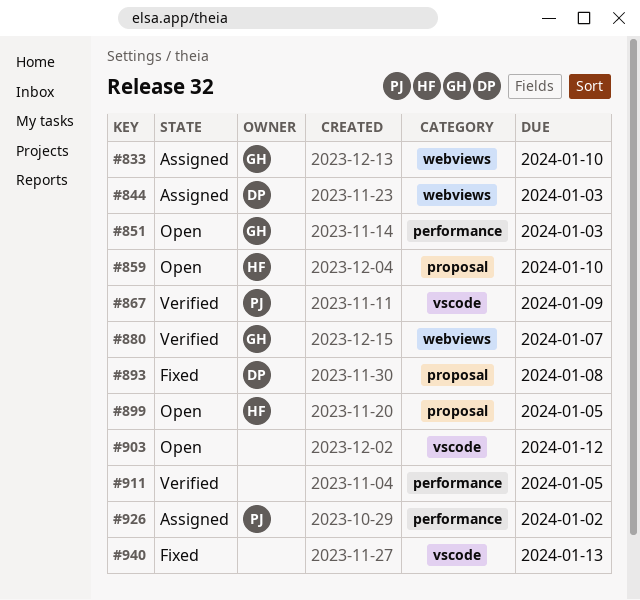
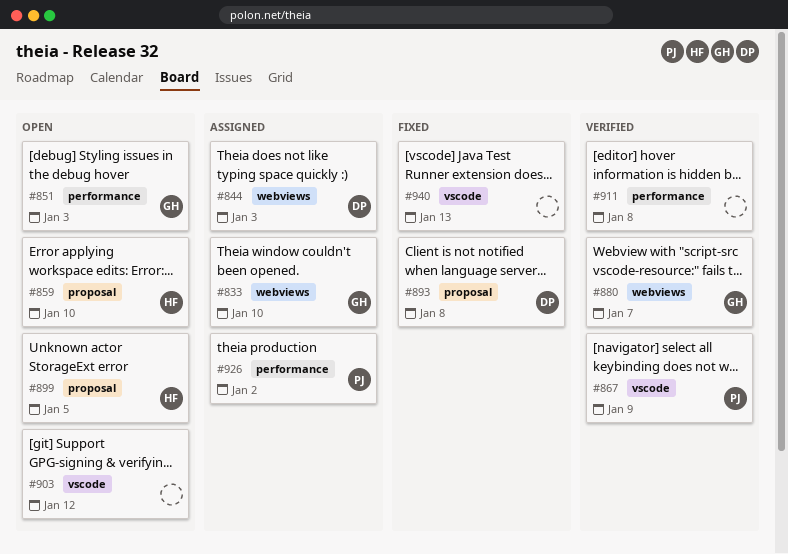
#911, due: Jan 5 -> Jan 8

